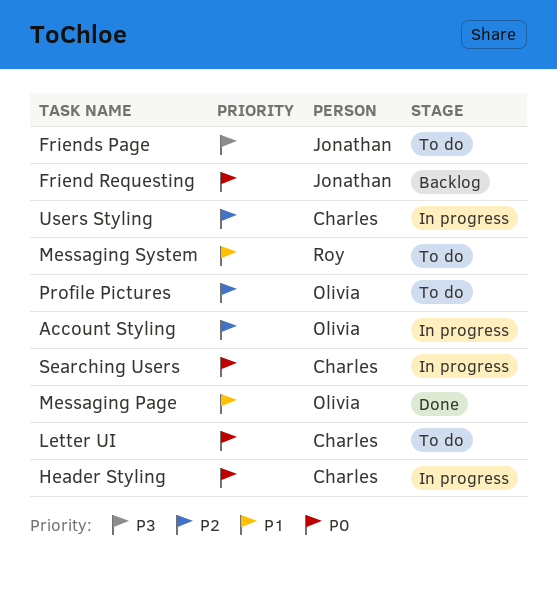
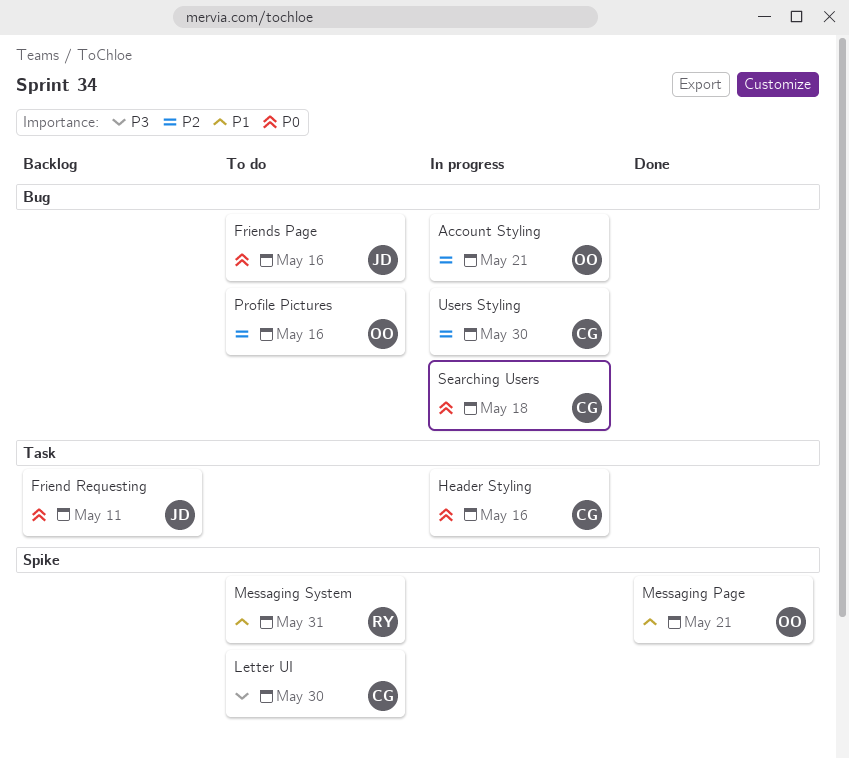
Friends Page, priority: P3 -> P0
Letter UI, priority: P0 -> P3

